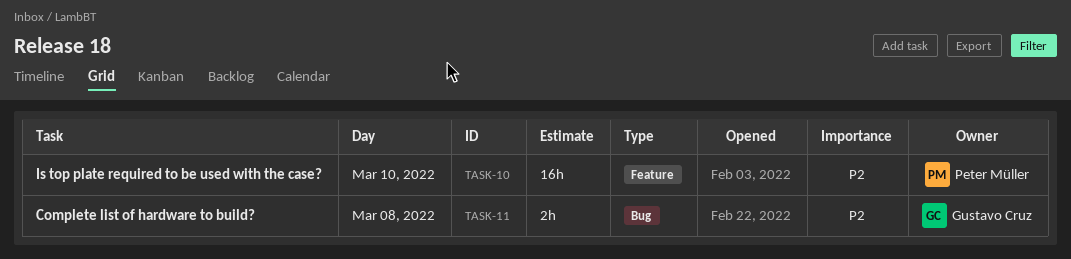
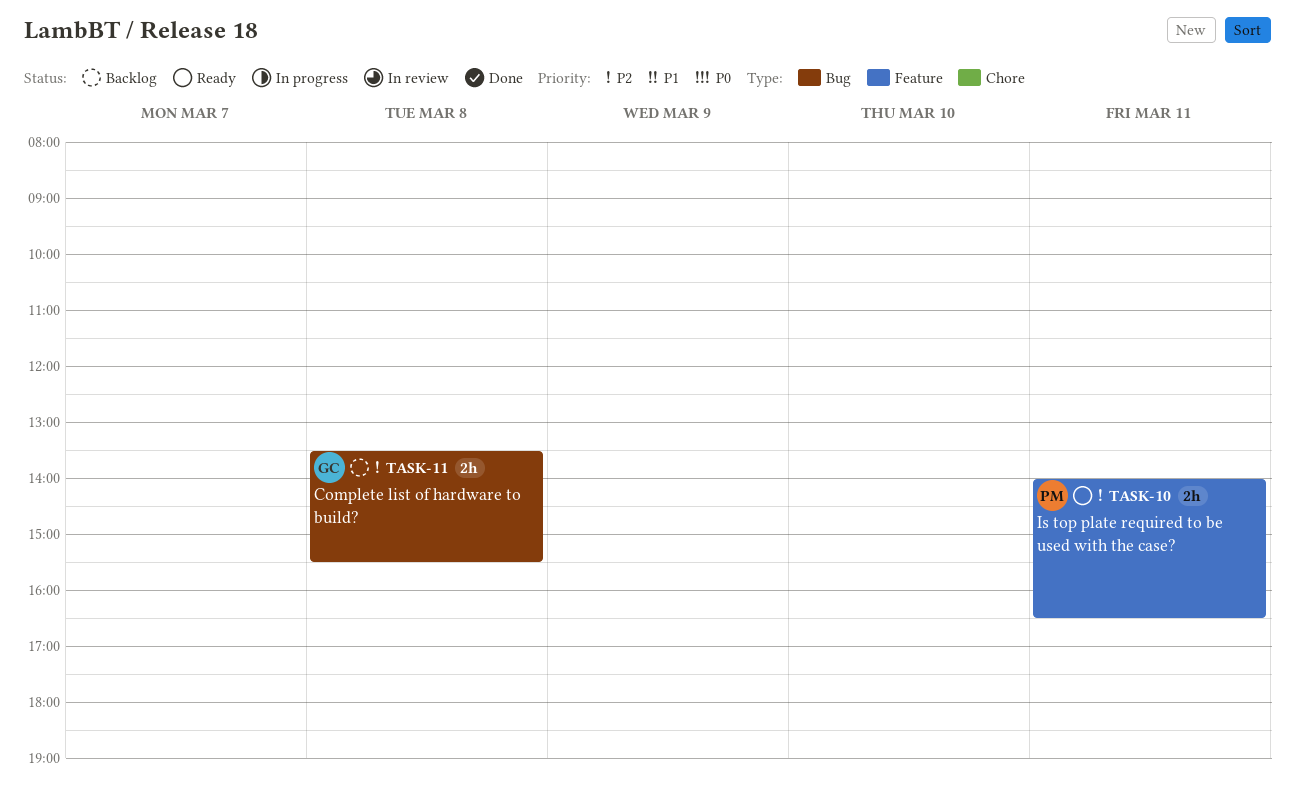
TASK-10, estimate: 16h -> 2h
TASK-10, day: Mar 10 -> Mar 11

